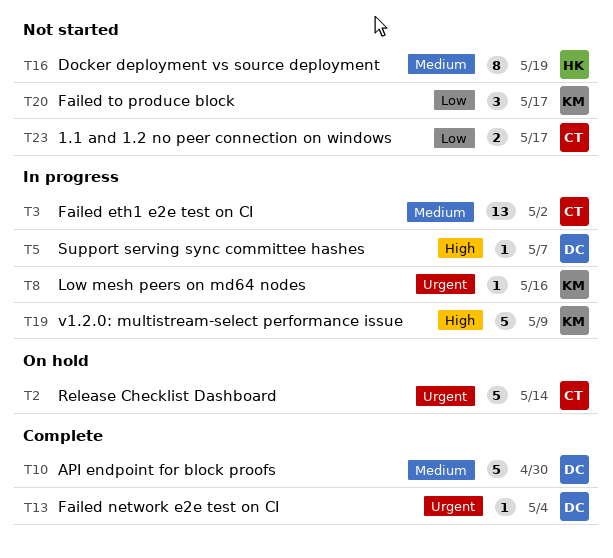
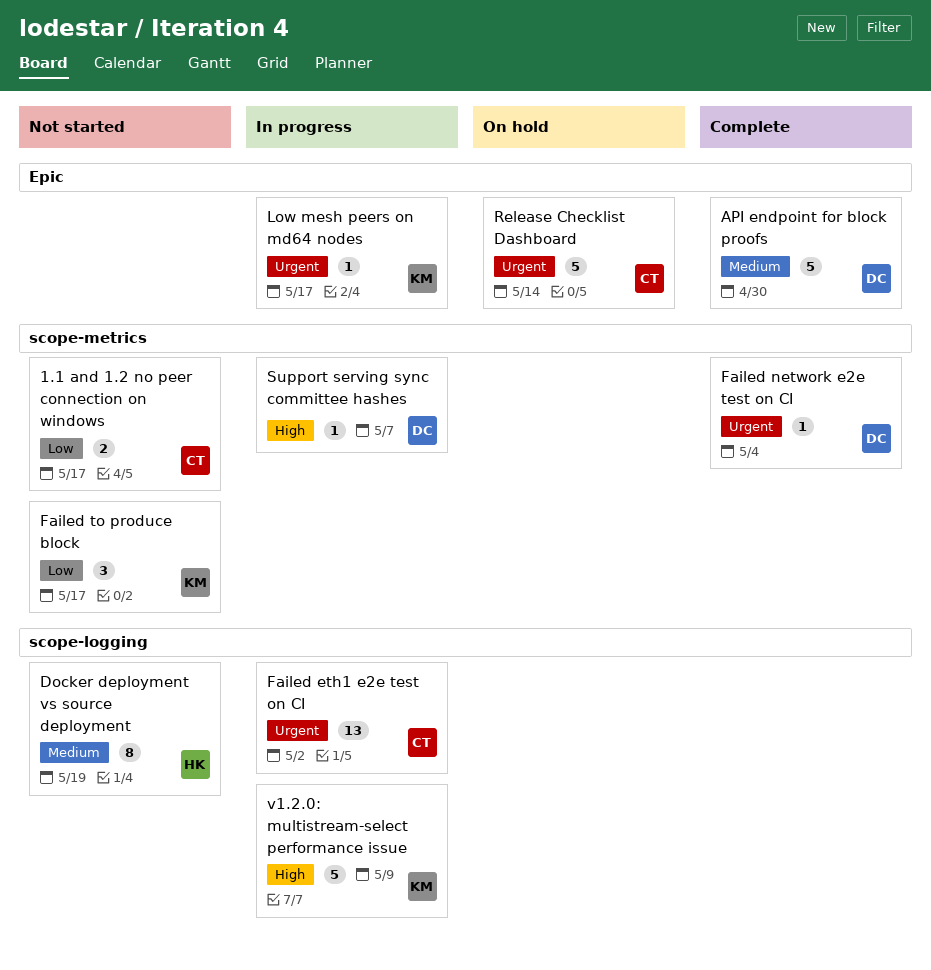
Failed eth1 e2e test on CI, priority: Medium -> Urgent
Low mesh peers on md64 nodes, due: May 16 -> May 17

